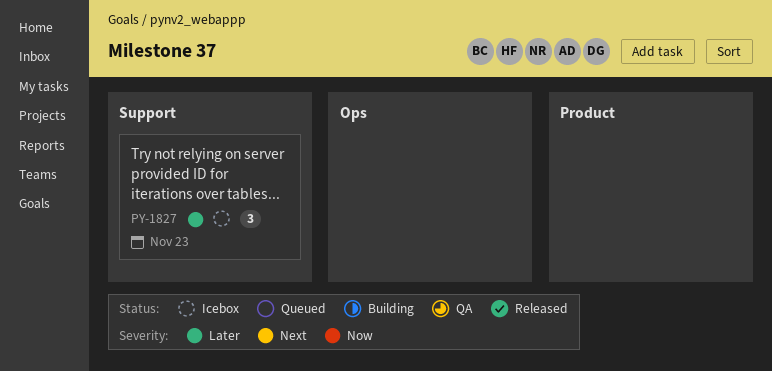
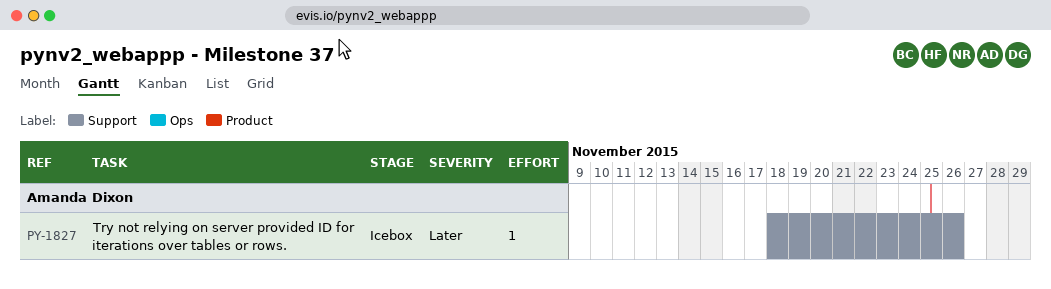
PY-1827, estimate: 3 -> 1
PY-1827, due: Nov 23 -> Nov 26

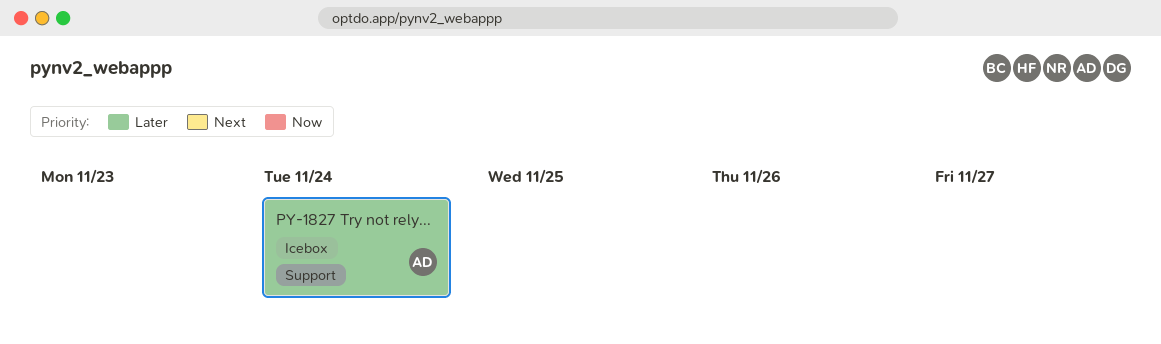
PY-1827, due: Nov 26 -> Nov 24

